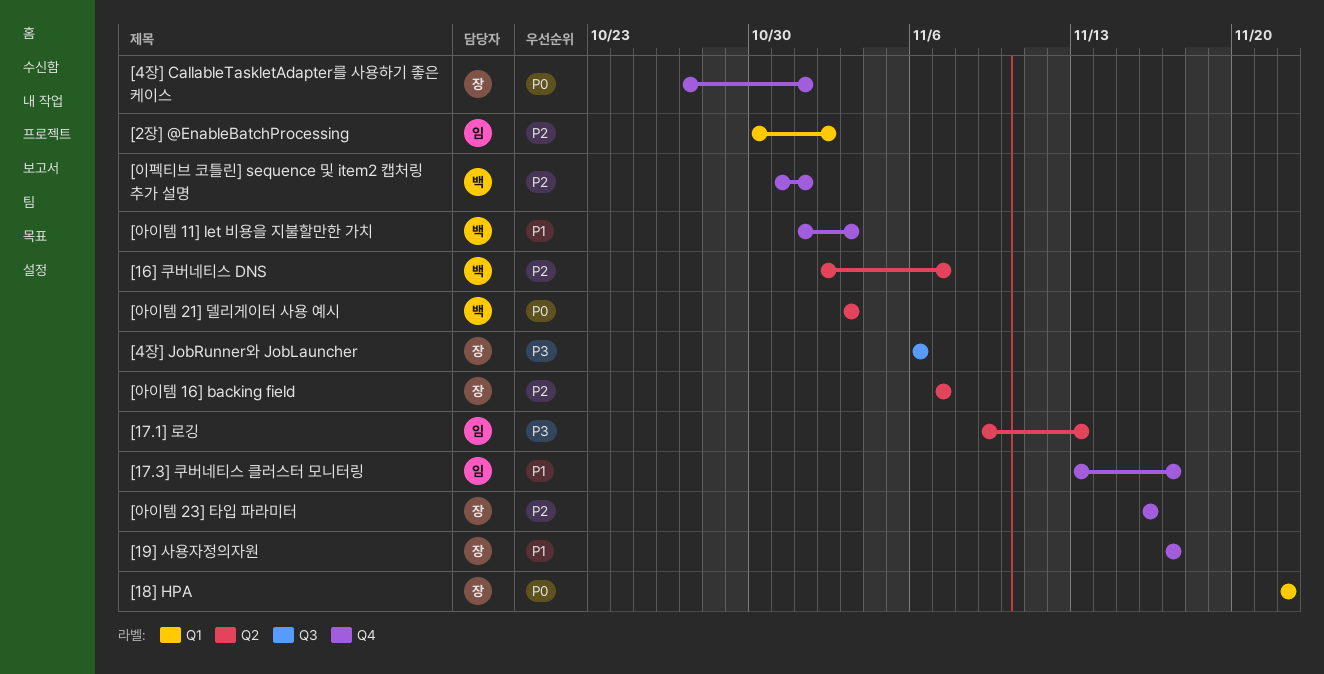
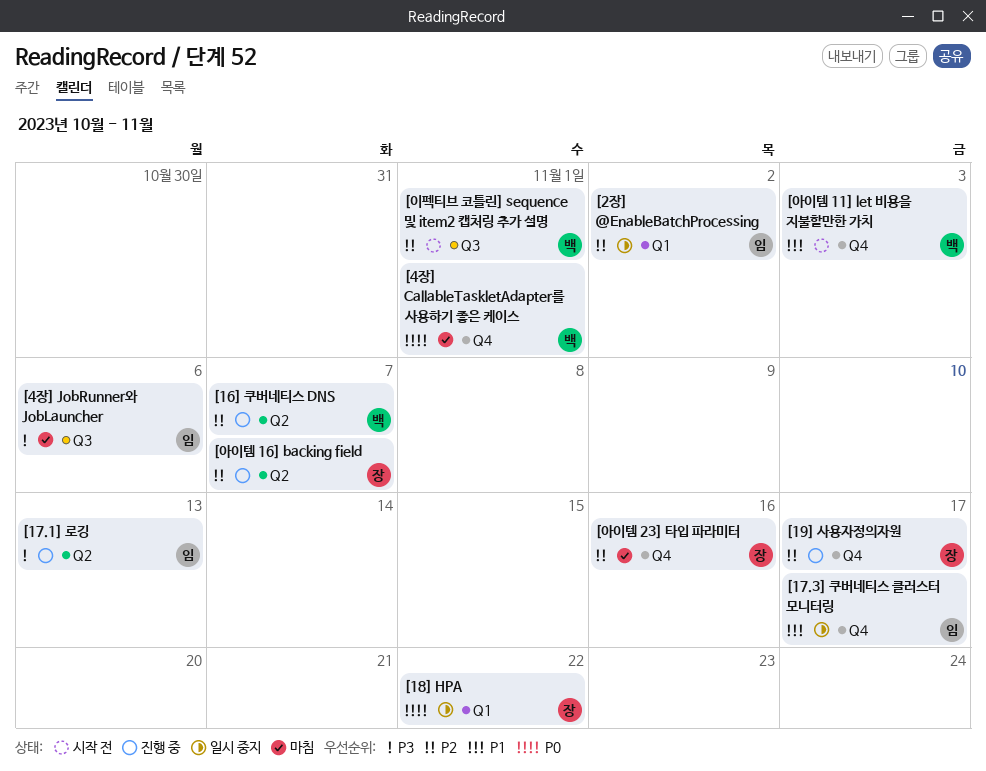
[19] 사용자정의자원, priority: P1 -> P2
[4장] CallableTaskletAdapter를 사용하기 좋은 케이스, owner: 장 -> 백
[4장] JobRunner와 JobLauncher, owner: 장 -> 임
[아이템 21] 델리게이터 사용 예시: present -> none
[이펙티브 코틀린] sequence 및 item2 캡처링 추가 설명, label: Q4 -> Q3

